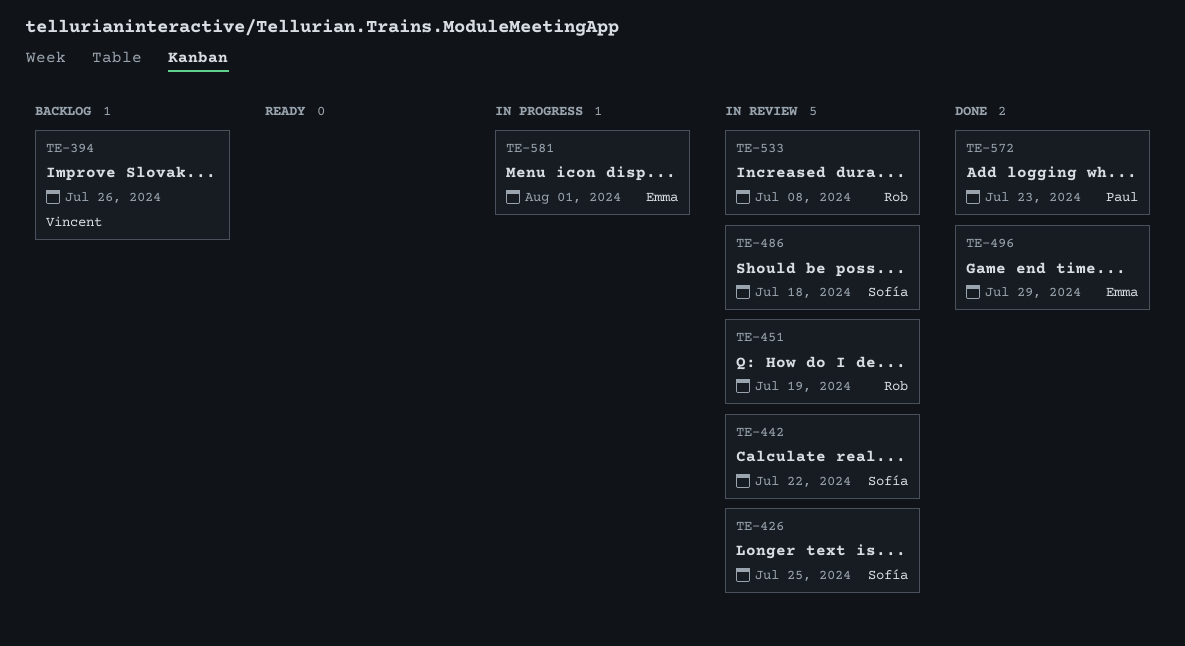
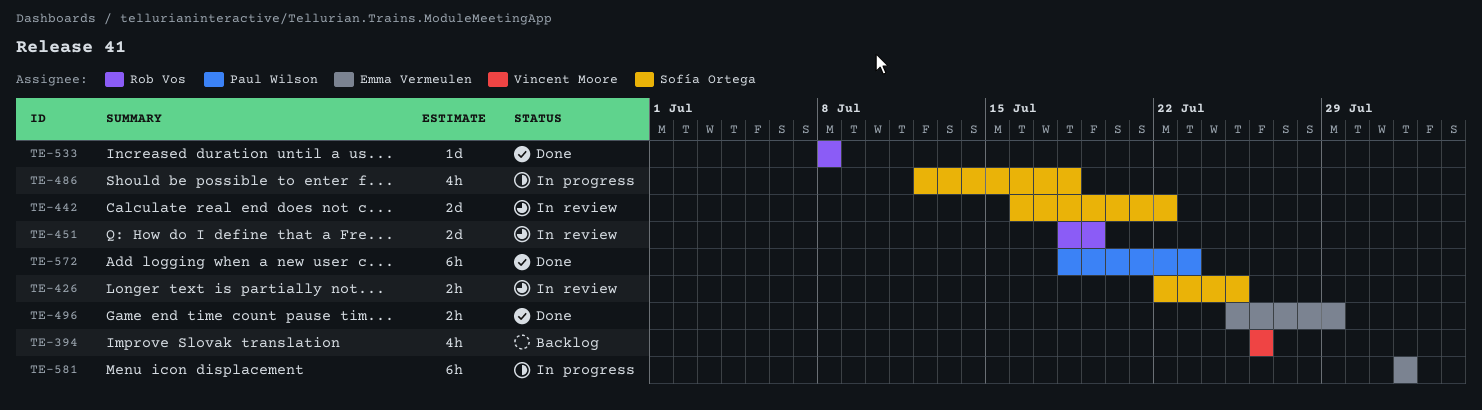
TE-486, status: In review -> In progress
TE-533, status: In review -> Done

